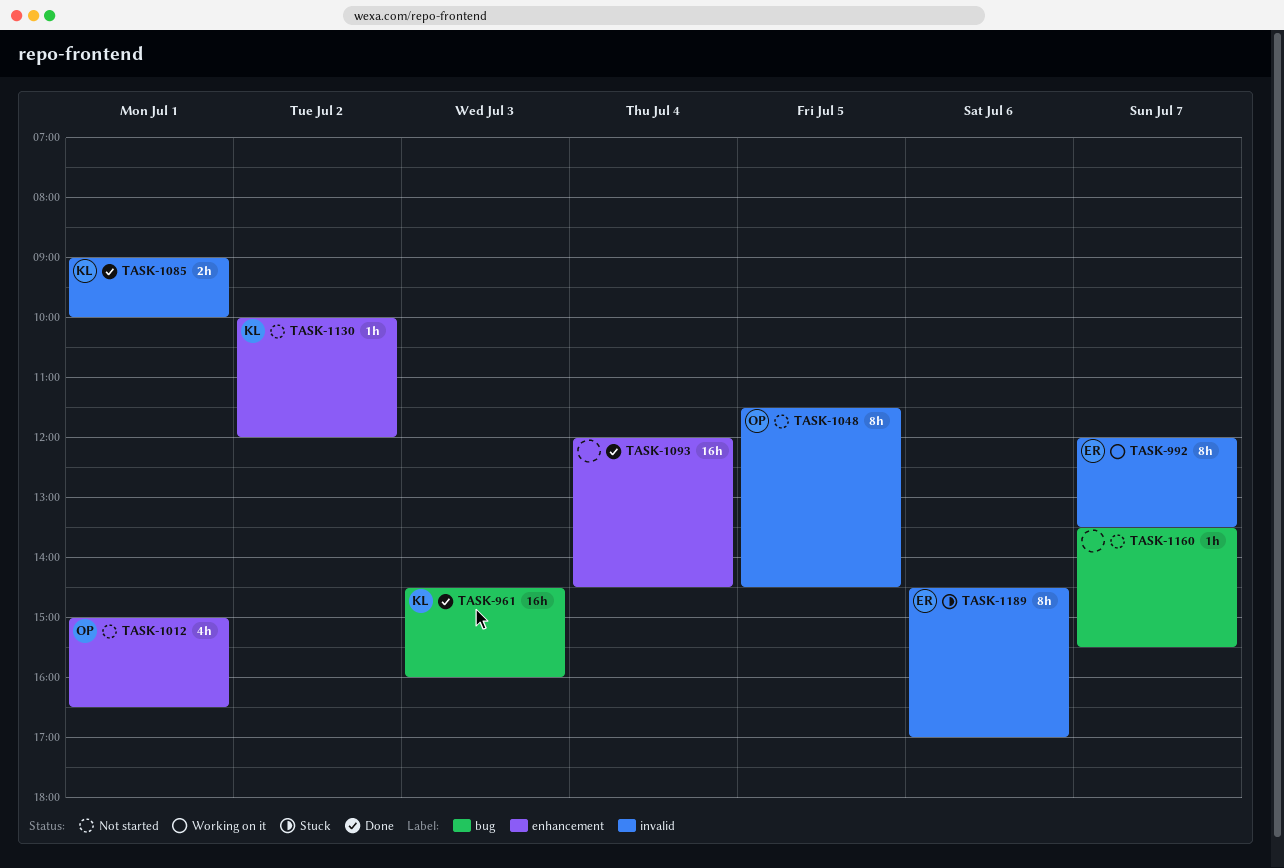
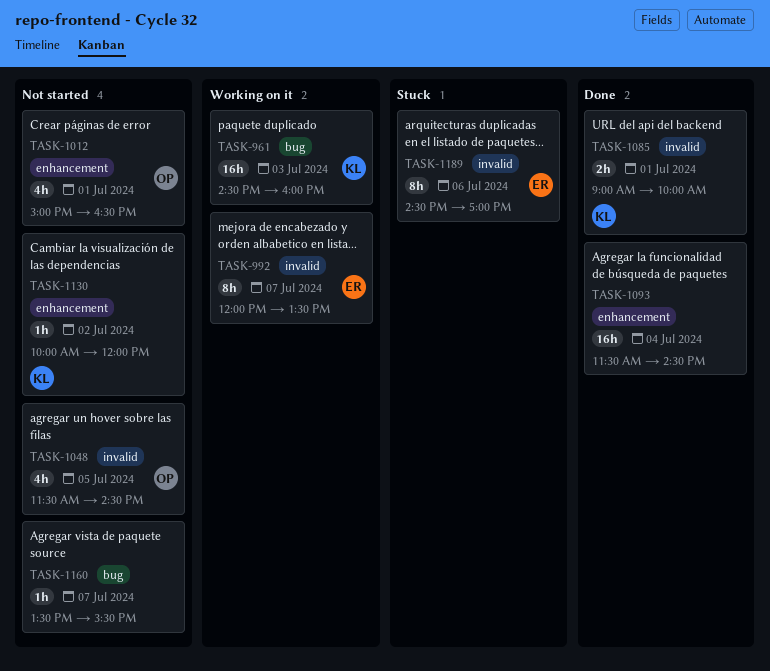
TASK-961, status: Done -> Working on it
TASK-1048, estimate: 8h -> 4h
TASK-1093, begins: 12:00 -> 11:30

